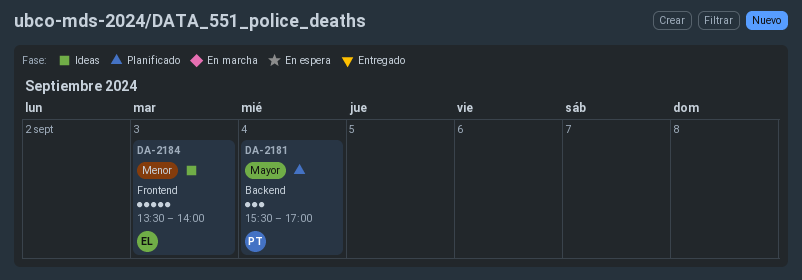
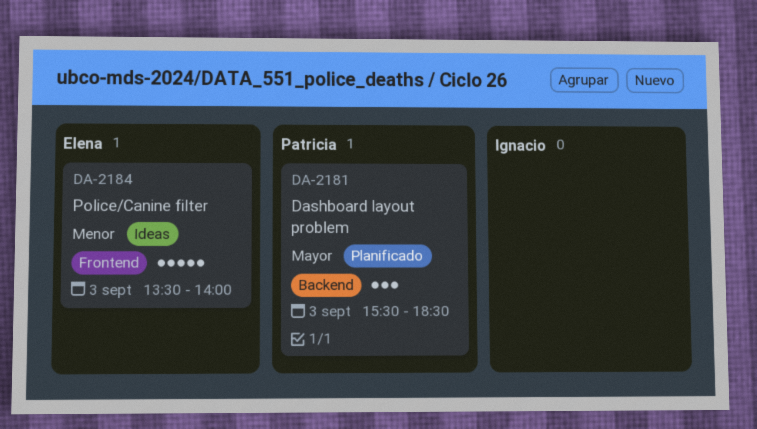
DA-2181, day: Sep 4 -> Sep 3
DA-2181, ends: 17:00 -> 18:30

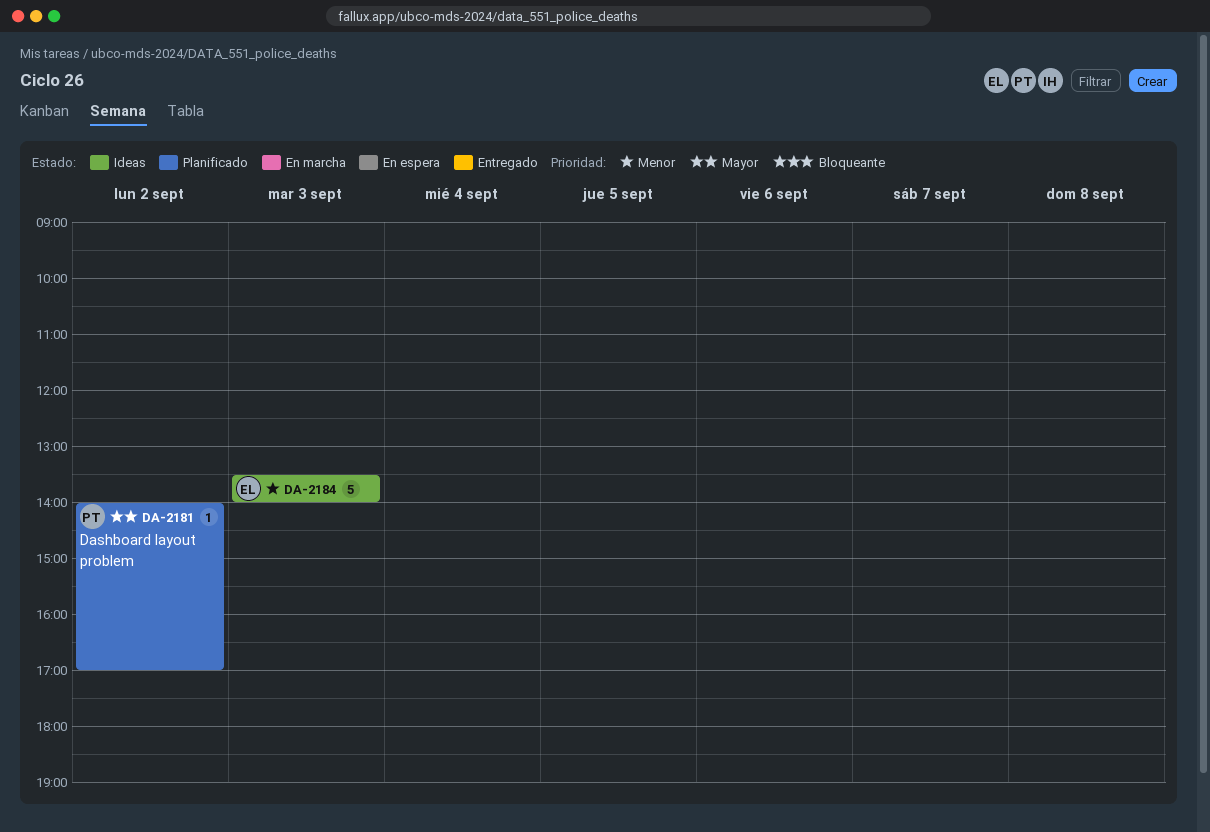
DA-2181, estimate: 3 -> 1
DA-2181, day: Sep 3 -> Sep 2
DA-2181, begins: 15:30 -> 14:00
DA-2181, ends: 18:30 -> 17:00

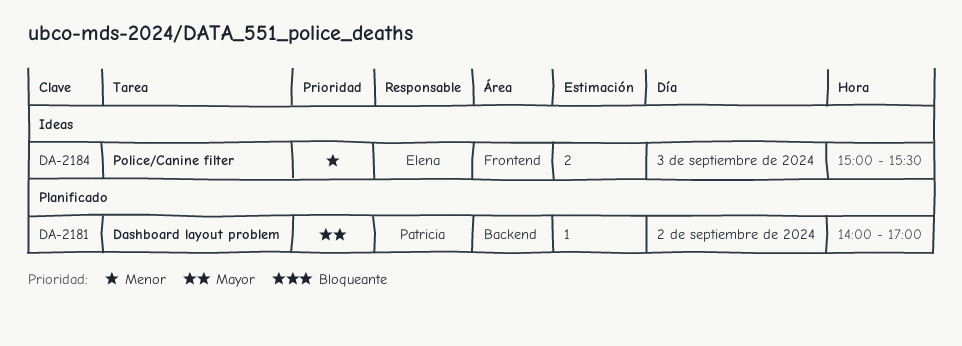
DA-2184, estimate: 5 -> 2
DA-2184, begins: 13:30 -> 15:00
DA-2184, ends: 14:00 -> 15:30

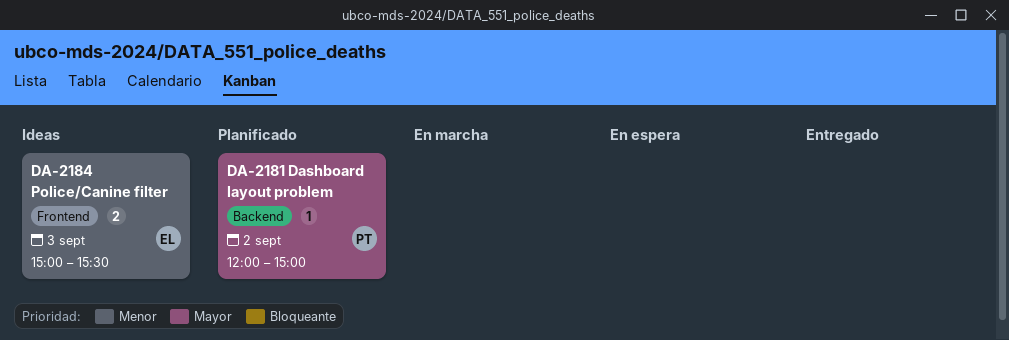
DA-2181, begins: 14:00 -> 12:00
DA-2181, ends: 17:00 -> 15:00

